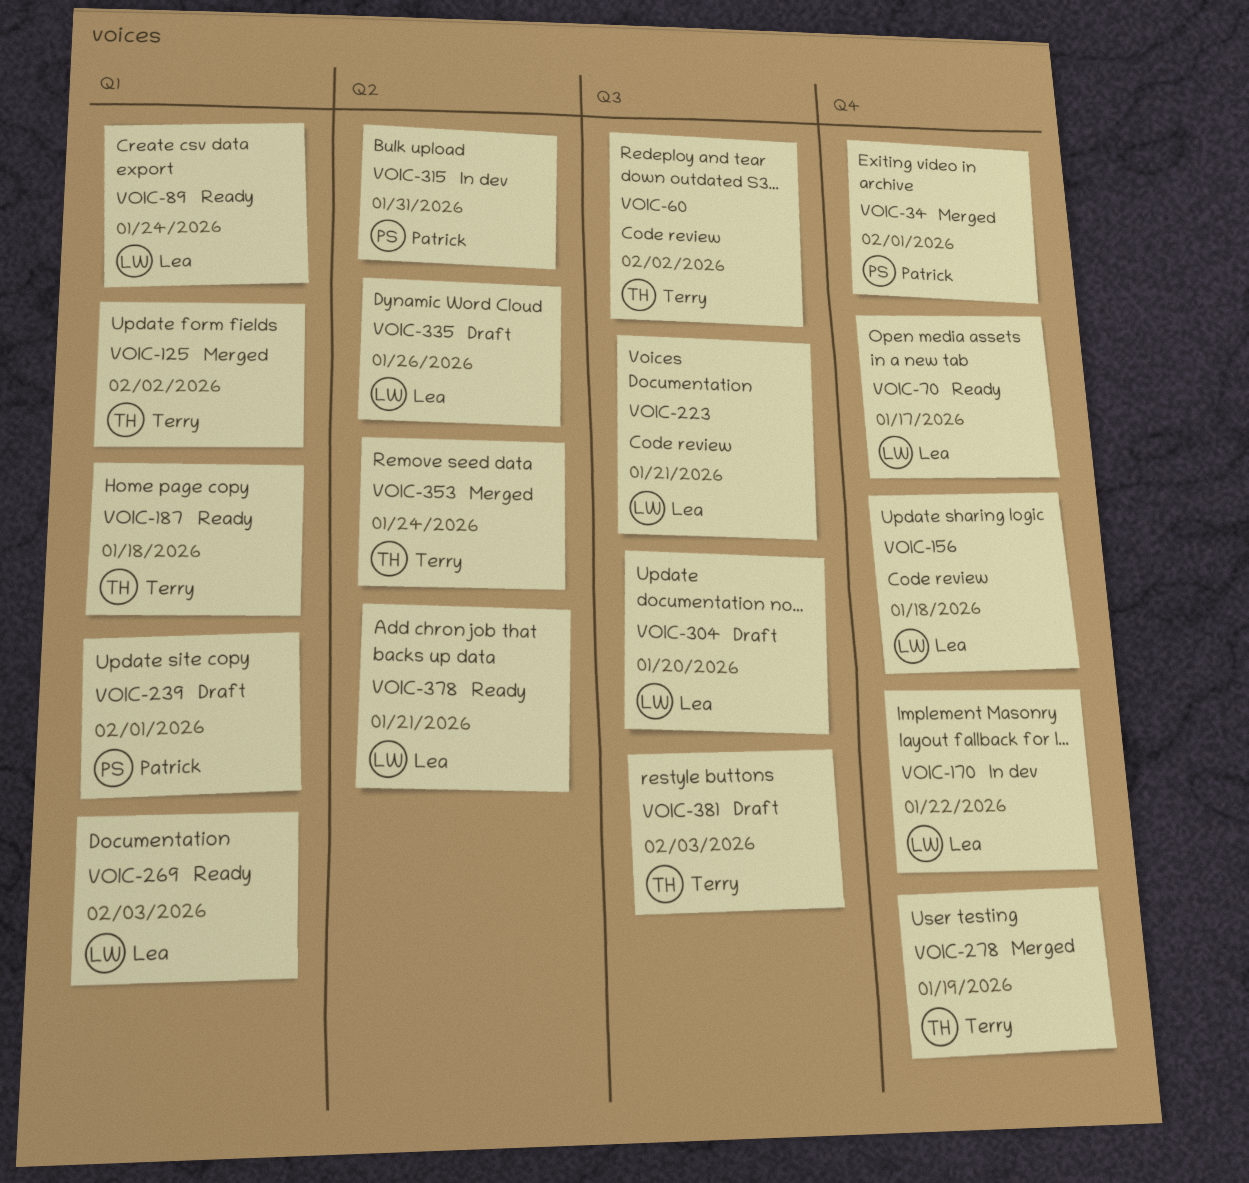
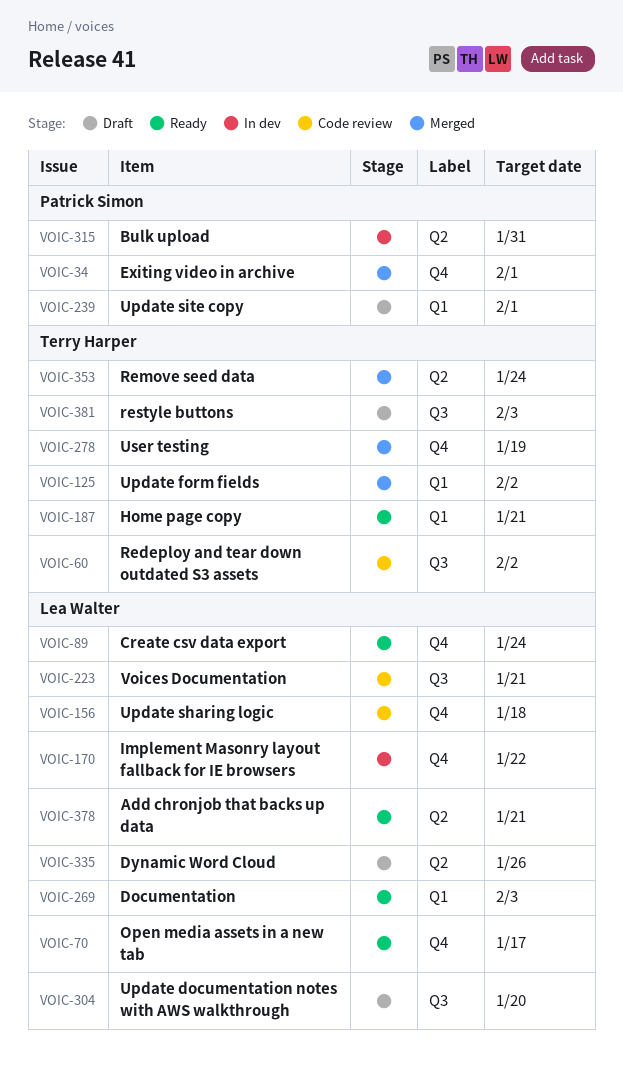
VOIC-89, label: Q1 -> Q4
VOIC-187, due: Jan 18 -> Jan 21

